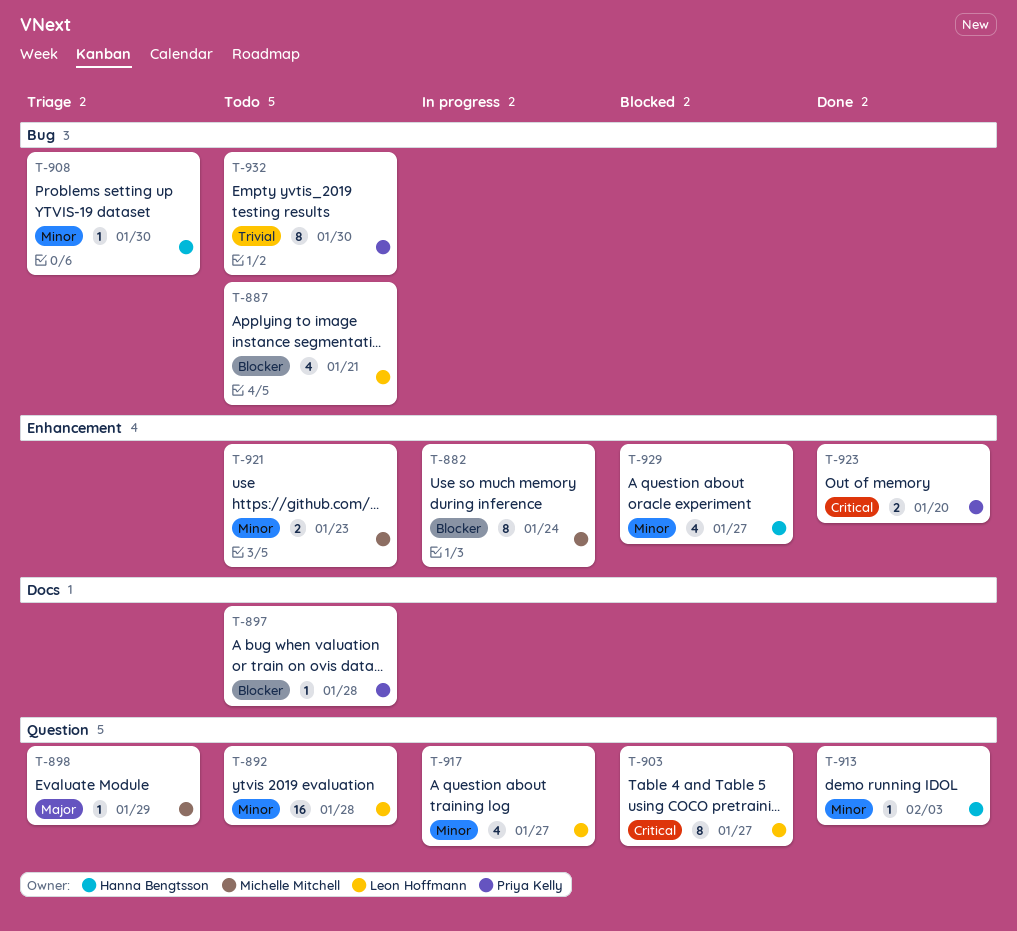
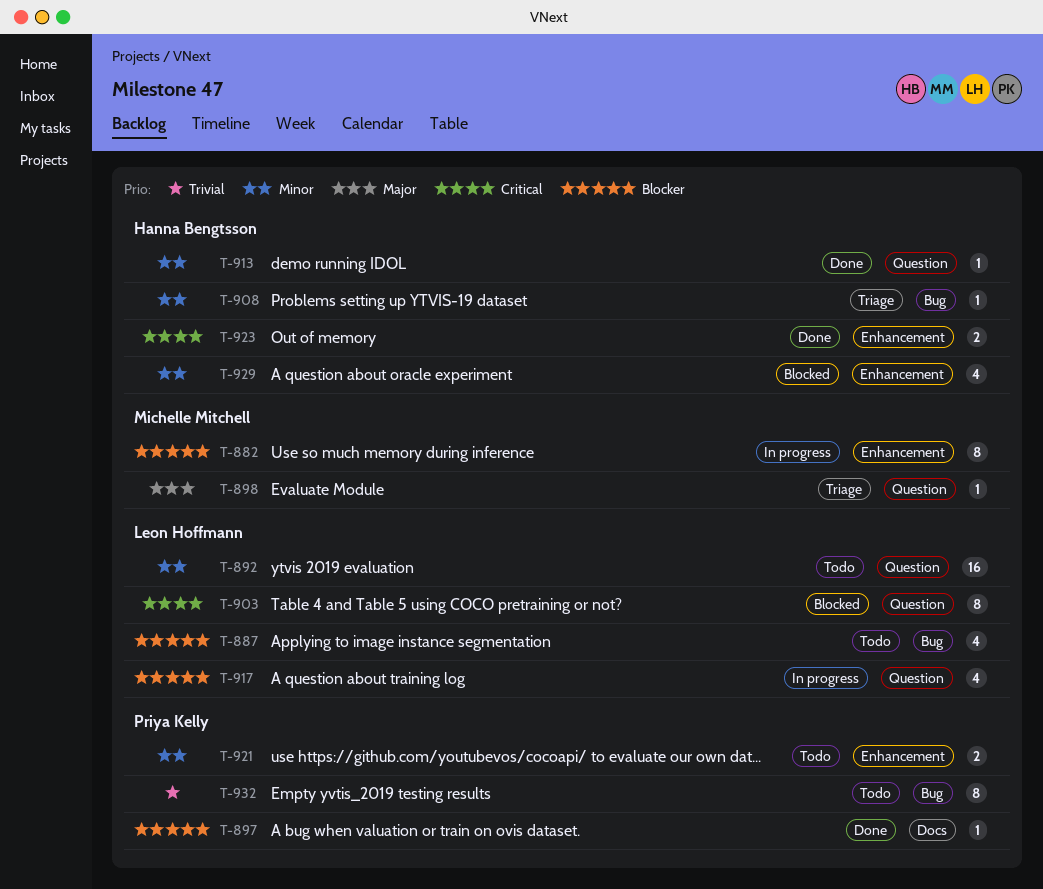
T-897, status: Todo -> Done
T-917, priority: Minor -> Blocker
T-921, owner: Michelle Mitchell -> Priya Kelly
T-923, owner: Priya Kelly -> Hanna Bengtsson

